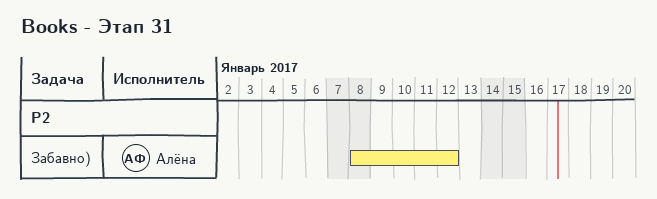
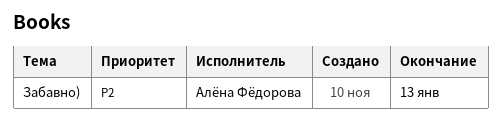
Забавно), due: Jan 12 -> Jan 13

